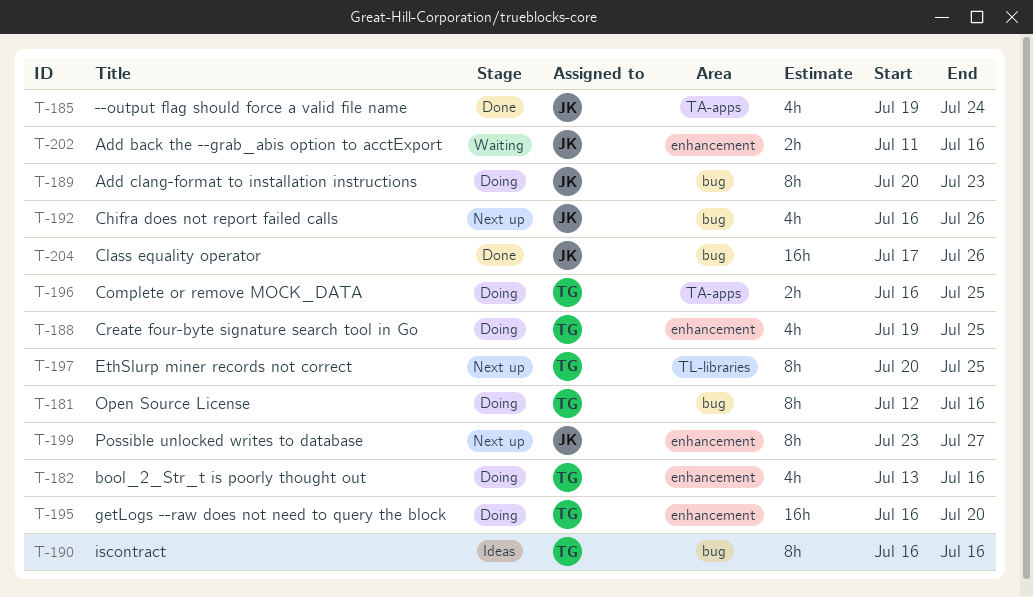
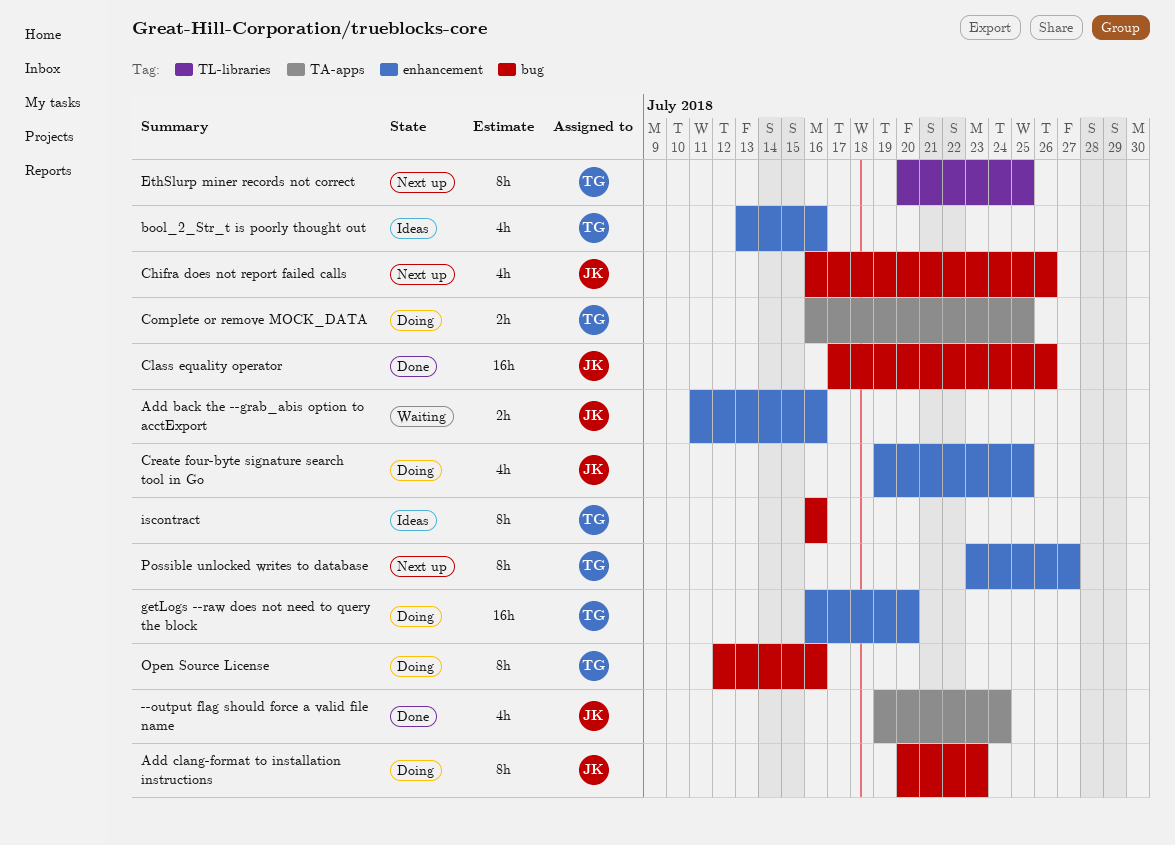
bool_2_Str_t is poorly thought out, status: Doing -> Ideas
Create four-byte signature search tool in Go, owner: TG -> JK
Possible unlocked writes to database, owner: JK -> TG

